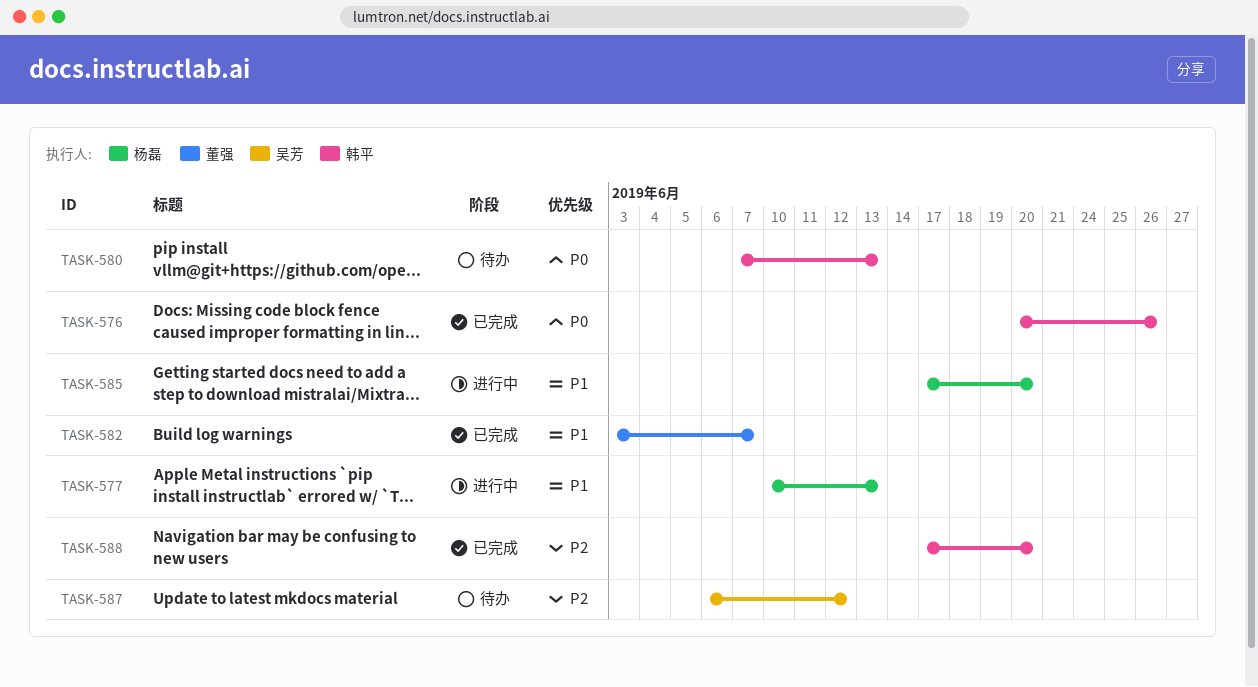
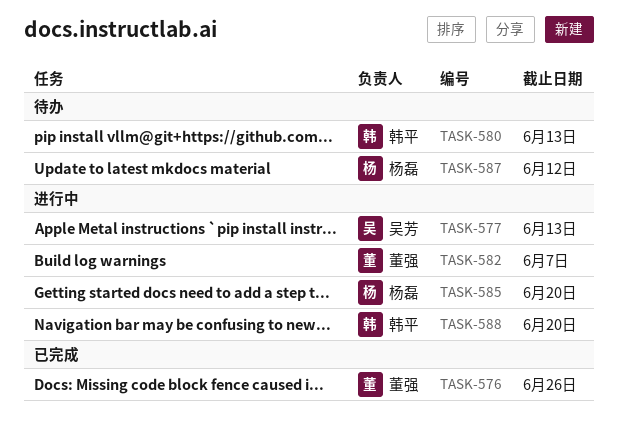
TASK-576, owner: 韩平 -> 董强
TASK-577, owner: 杨磊 -> 吴芳
TASK-582, status: 已完成 -> 进行中
TASK-587, owner: 吴芳 -> 杨磊
TASK-588, status: 已完成 -> 进行中

